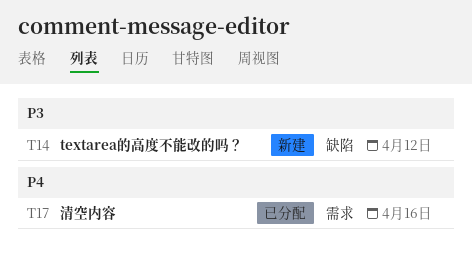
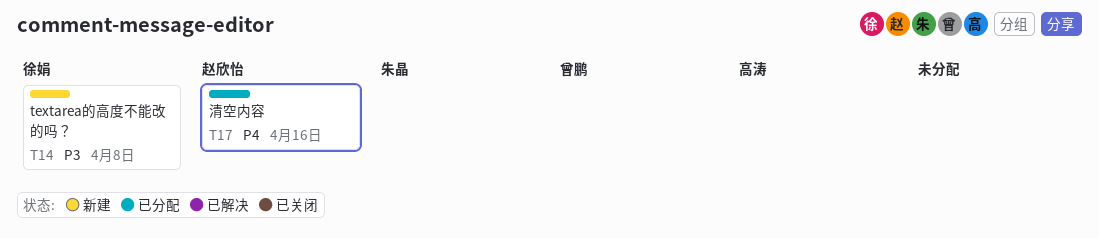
T14, due: Apr 12 -> Apr 8

